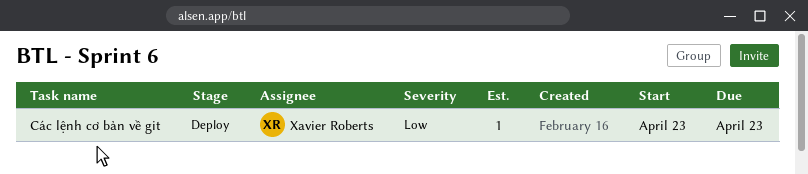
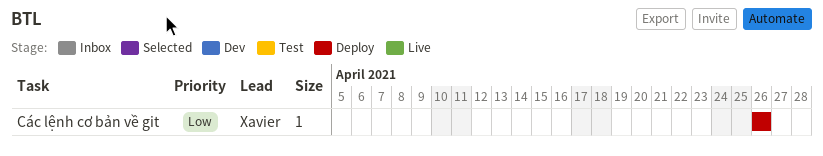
Các lệnh cơ bản về git, start: Apr 23 -> Apr 26
Các lệnh cơ bản về git, due: Apr 23 -> Apr 26

